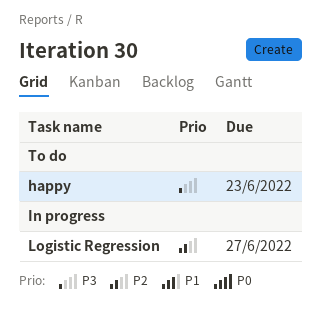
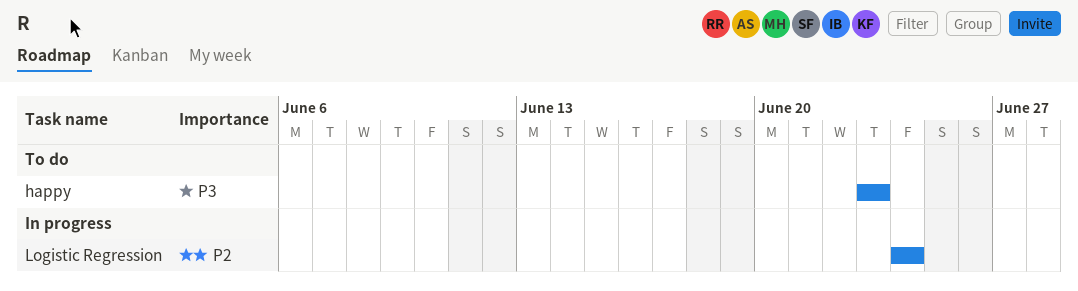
Logistic Regression, due: Jun 27 -> Jun 24

